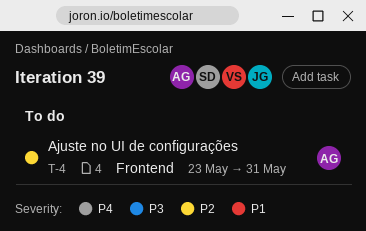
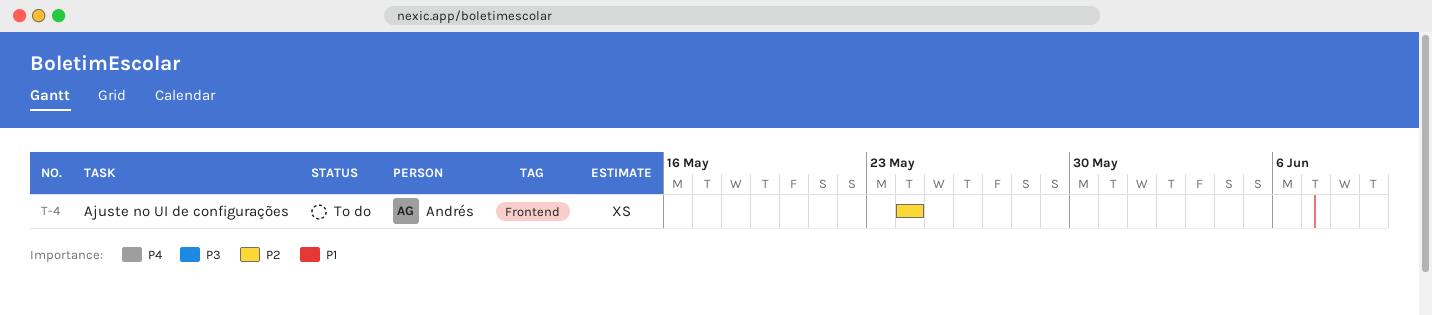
T-4, start: May 23 -> May 24
T-4, due: May 31 -> May 24

